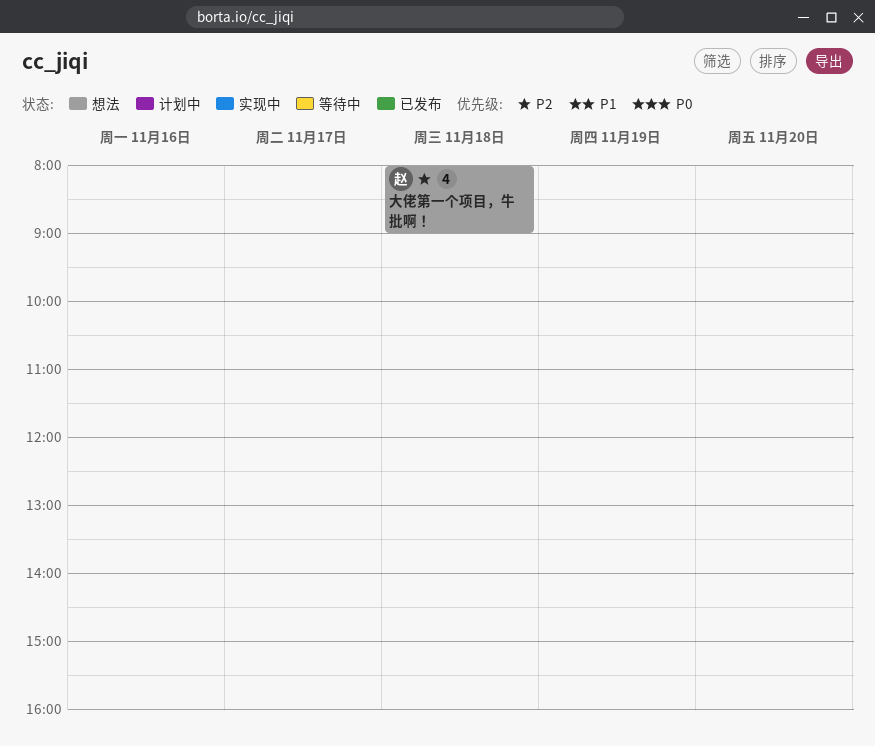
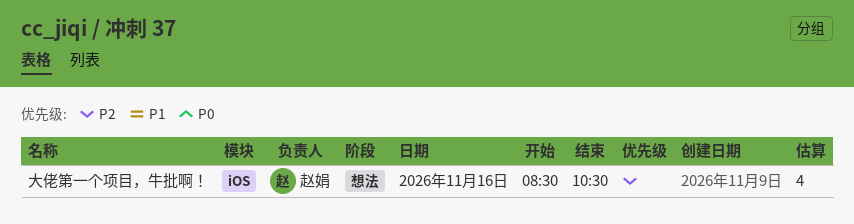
大佬第一个项目，牛批啊！, day: Nov 18 -> Nov 16
大佬第一个项目，牛批啊！, begins: 08:00 -> 08:30
大佬第一个项目，牛批啊！, ends: 09:00 -> 10:30

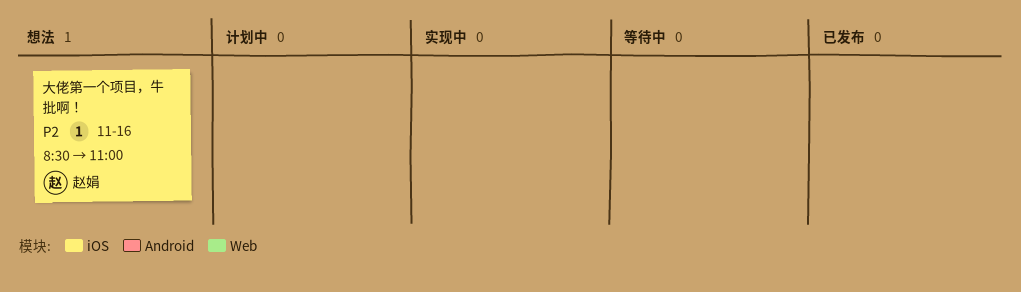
大佬第一个项目，牛批啊！, estimate: 4 -> 1
大佬第一个项目，牛批啊！, ends: 10:30 -> 11:00

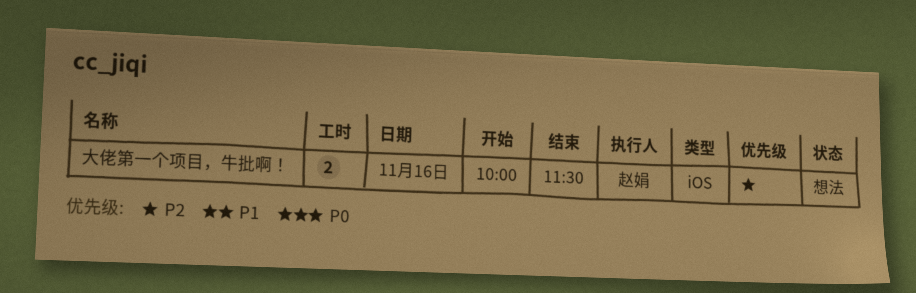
大佬第一个项目，牛批啊！, estimate: 1 -> 2
大佬第一个项目，牛批啊！, begins: 08:30 -> 10:00
大佬第一个项目，牛批啊！, ends: 11:00 -> 11:30

